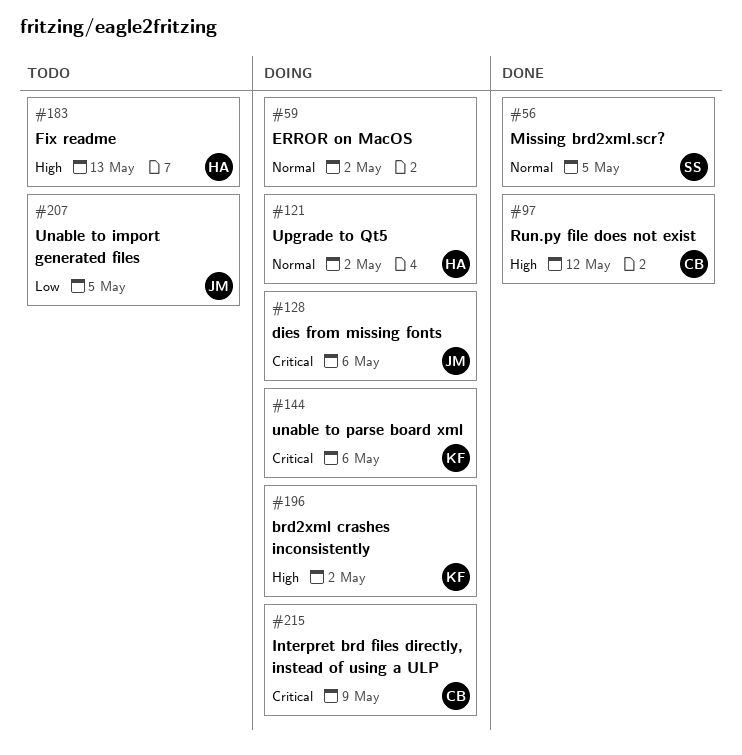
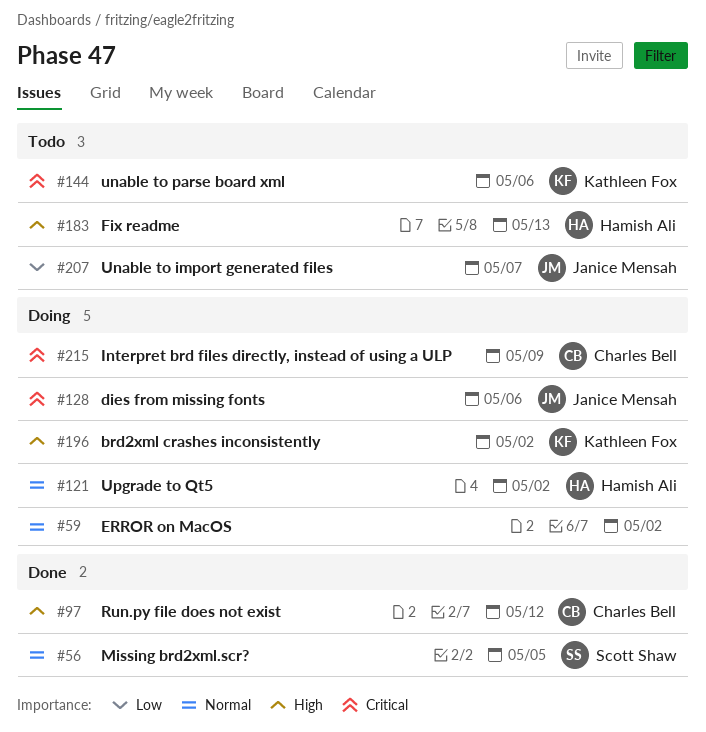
#144, status: Doing -> Todo
#207, due: May 5 -> May 7

